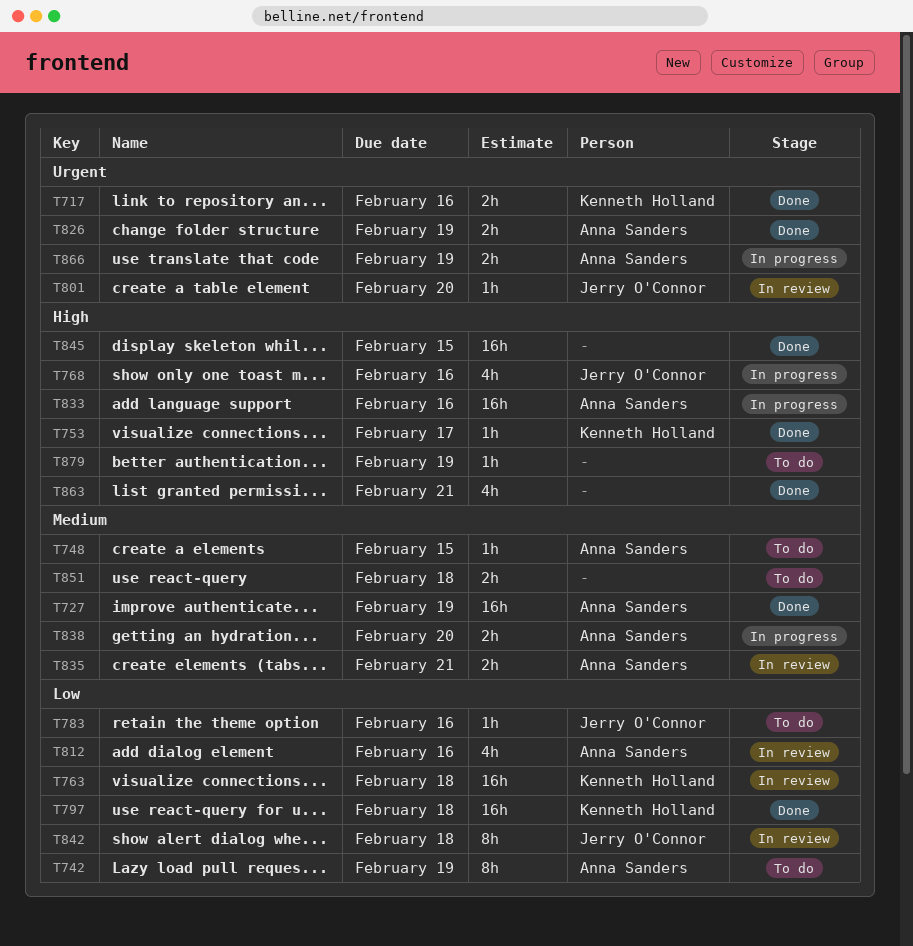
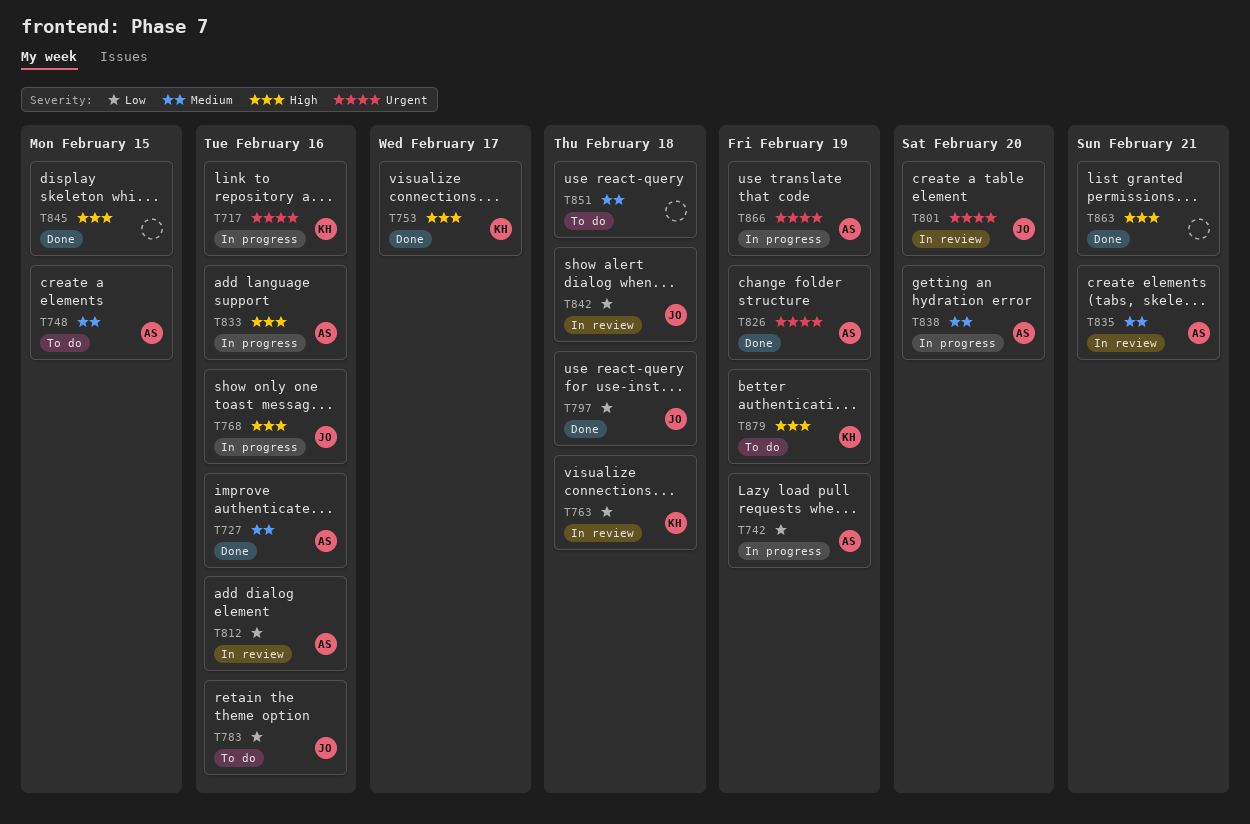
T717, status: Done -> In progress
T727, due: Feb 19 -> Feb 16
T742, status: To do -> In progress
T797, owner: Kenneth Holland -> Jerry O'Connor
T879, owner: none -> Kenneth Holland

